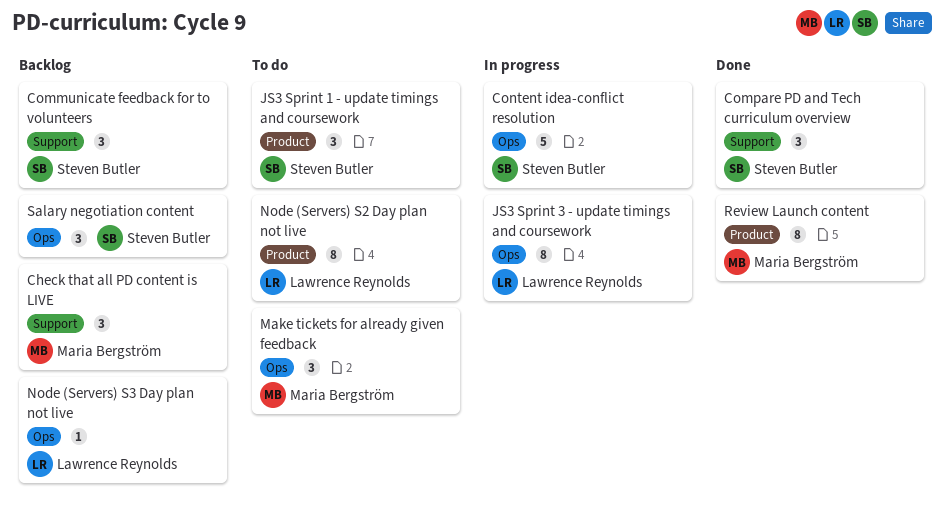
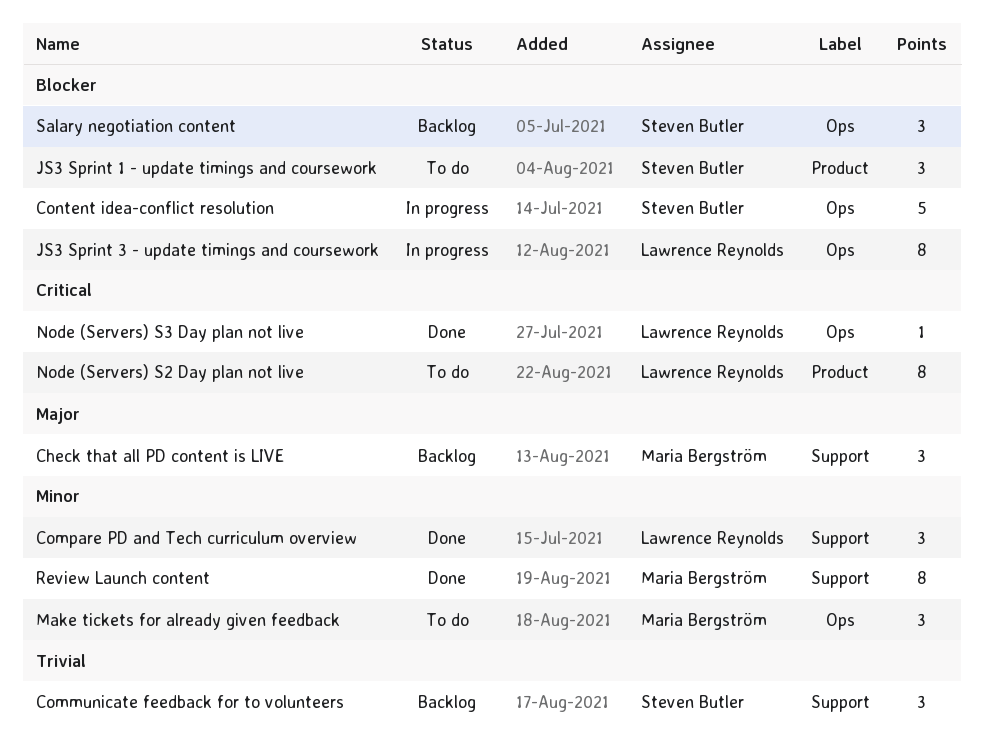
Compare PD and Tech curriculum overview, owner: Steven Butler -> Lawrence Reynolds
Node (Servers) S3 Day plan not live, status: Backlog -> Done
Review Launch content, label: Product -> Support

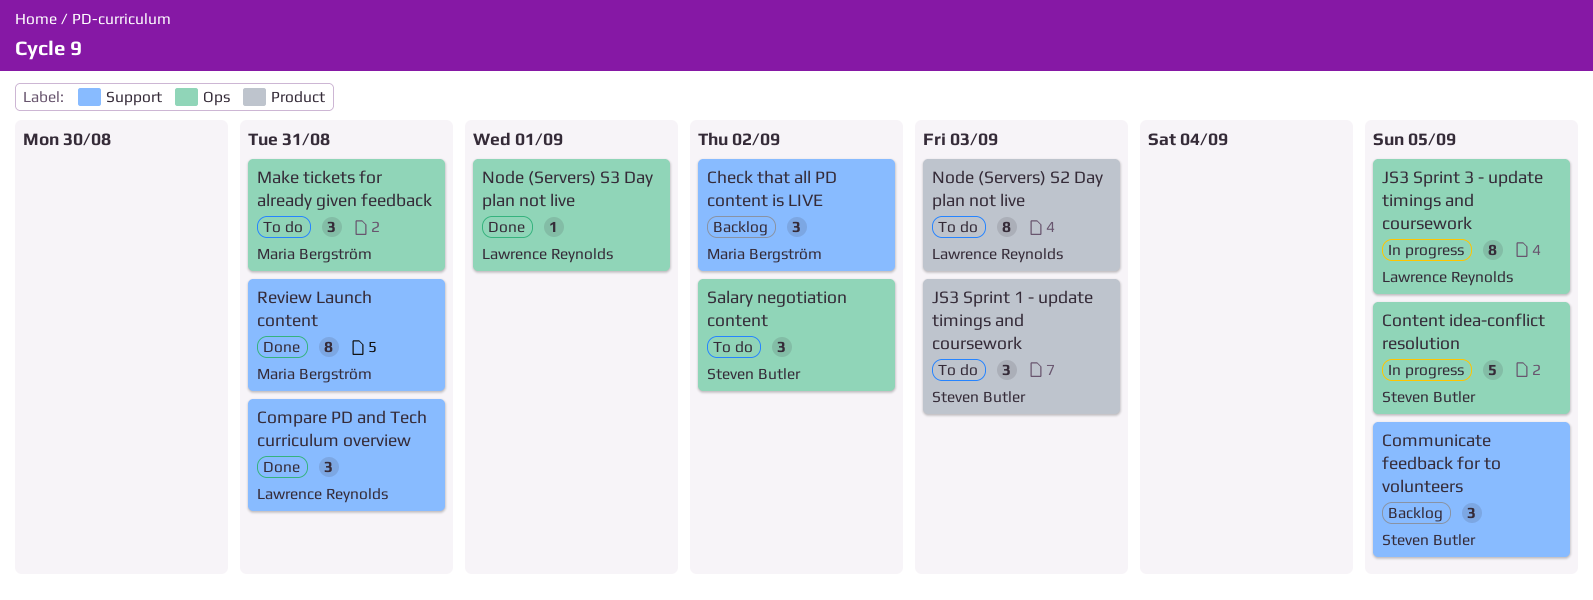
Salary negotiation content, status: Backlog -> To do

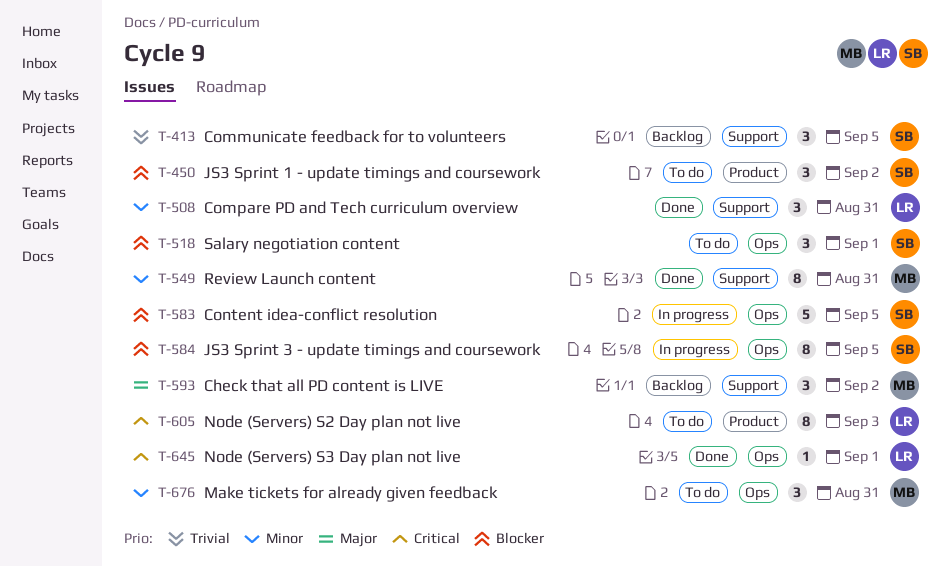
JS3 Sprint 1 - update timings and coursework, due: Sep 3 -> Sep 2
JS3 Sprint 3 - update timings and coursework, owner: Lawrence Reynolds -> Steven Butler
Salary negotiation content, due: Sep 2 -> Sep 1

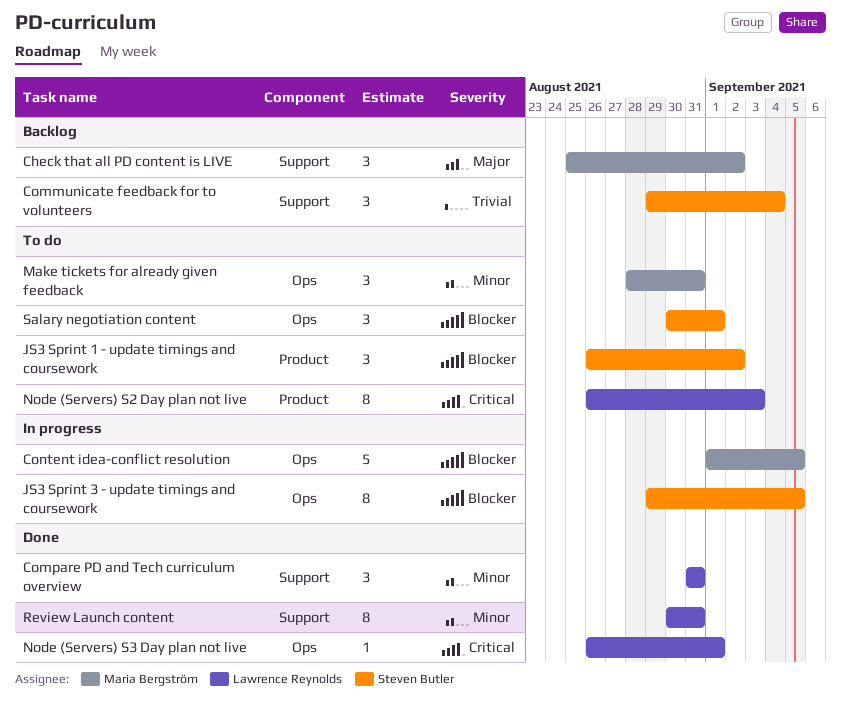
Communicate feedback for to volunteers, due: Sep 5 -> Sep 4
Content idea-conflict resolution, owner: Steven Butler -> Maria Bergström
Review Launch content, owner: Maria Bergström -> Lawrence Reynolds

